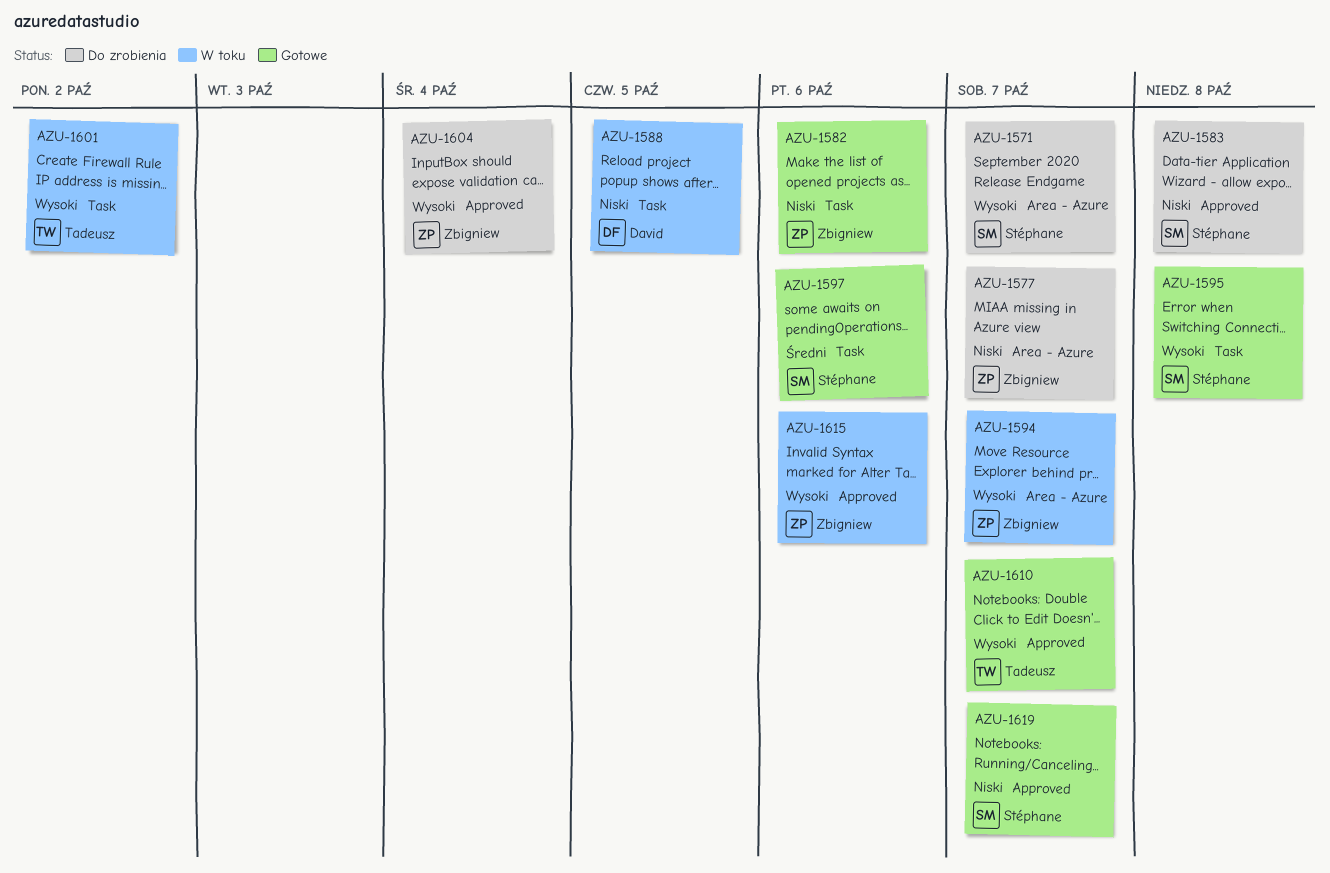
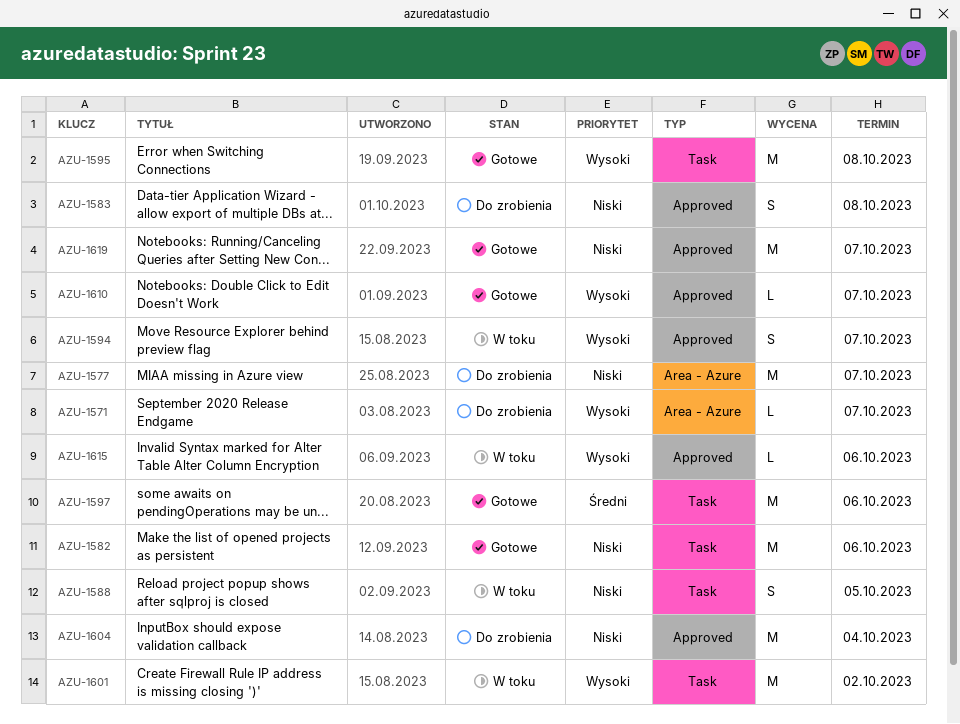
AZU-1594, label: Area - Azure -> Approved
AZU-1604, priority: Wysoki -> Niski

